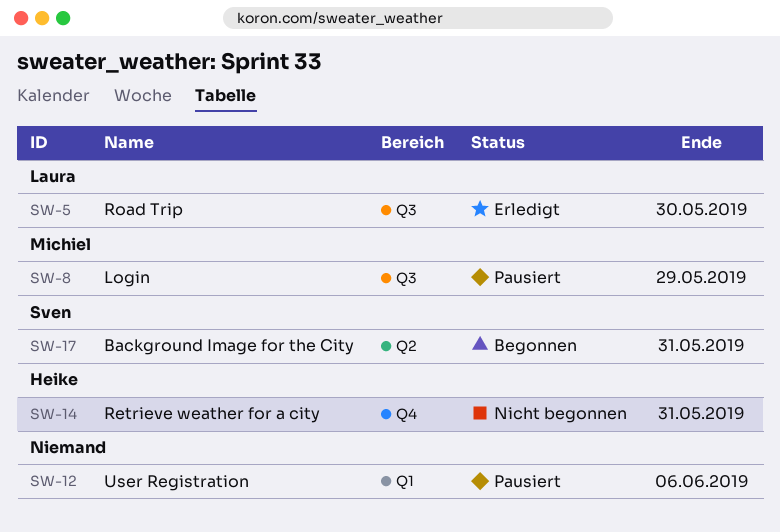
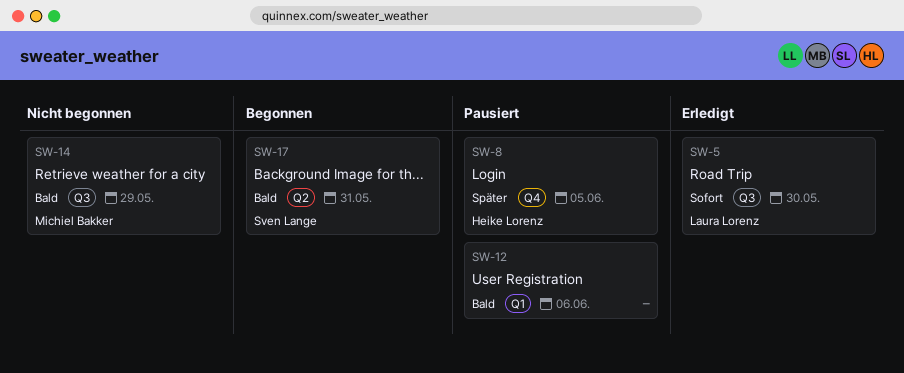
SW-8, owner: Michiel Bakker -> Heike Lorenz
SW-8, label: Q3 -> Q4
SW-8, due: May 29 -> Jun 5
SW-14, owner: Heike Lorenz -> Michiel Bakker
SW-14, label: Q4 -> Q3
SW-14, due: May 31 -> May 29

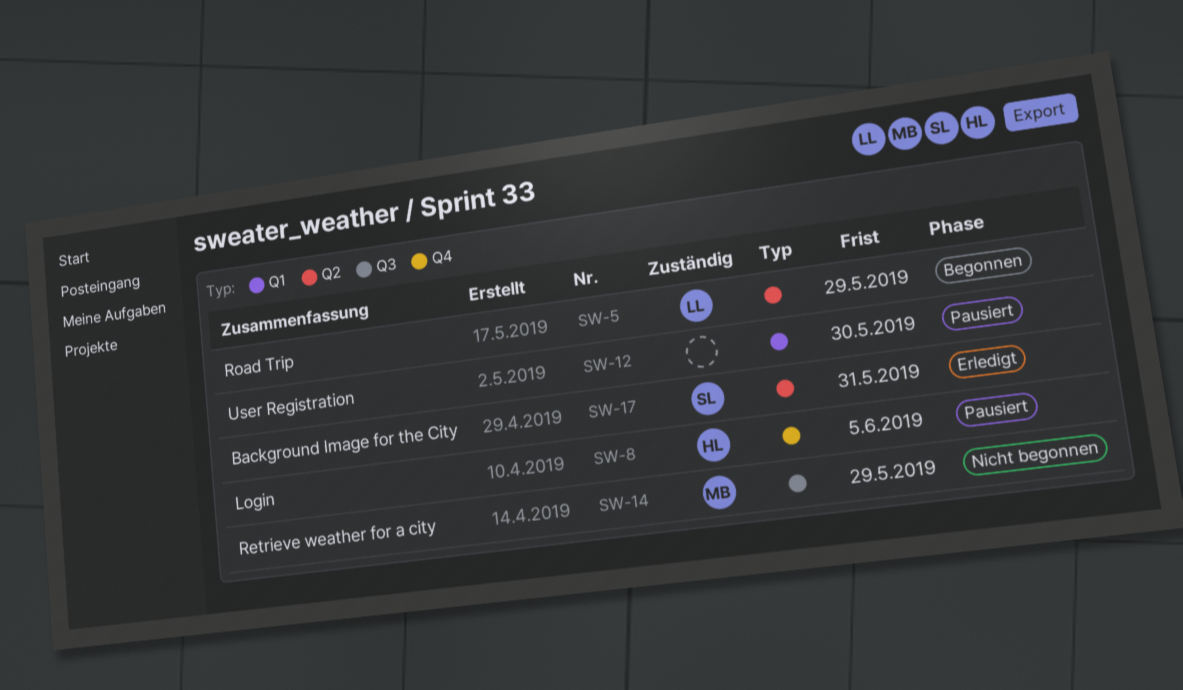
SW-5, status: Erledigt -> Begonnen
SW-5, label: Q3 -> Q2
SW-5, due: May 30 -> May 29
SW-12, due: Jun 6 -> May 30
SW-17, status: Begonnen -> Erledigt

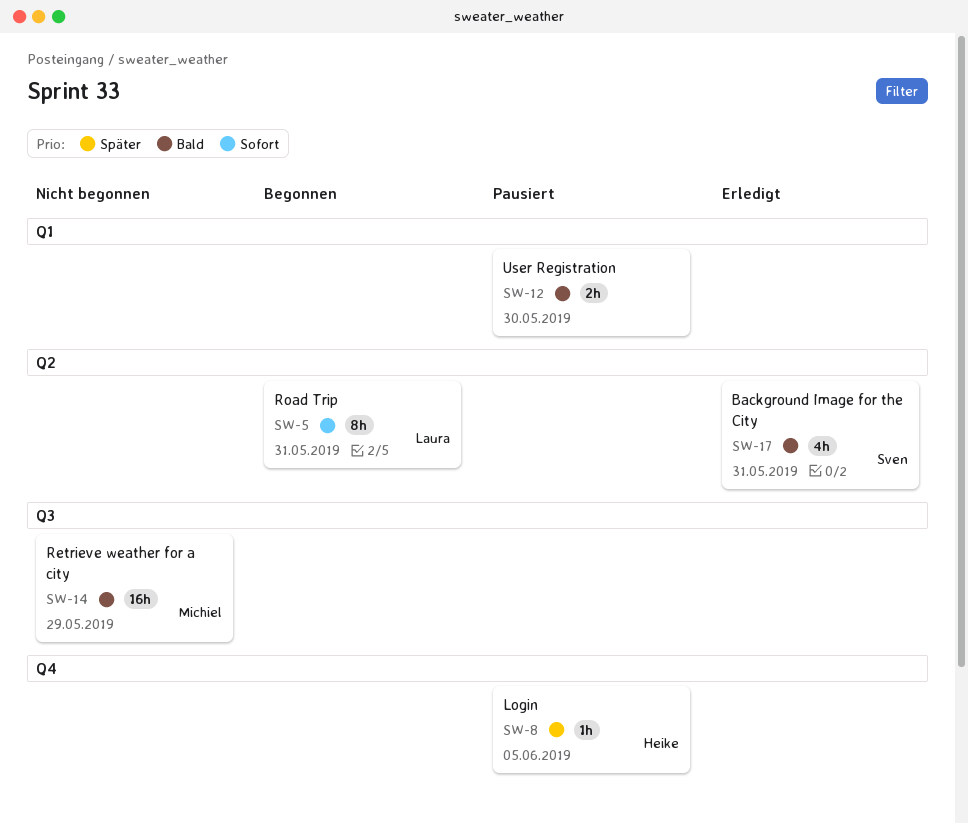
SW-5, due: May 29 -> May 31

